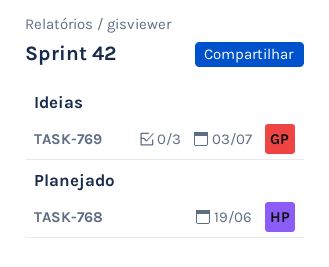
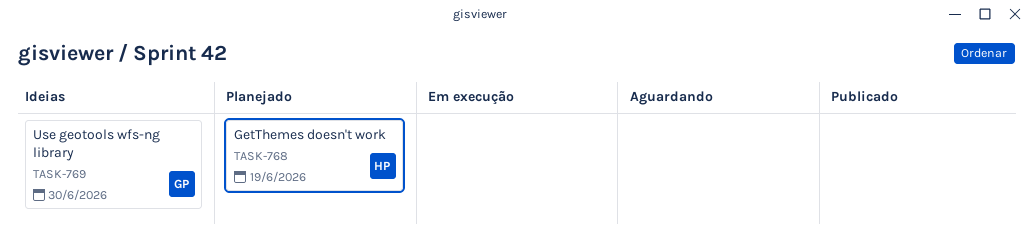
TASK-769, due: Jul 3 -> Jun 30

